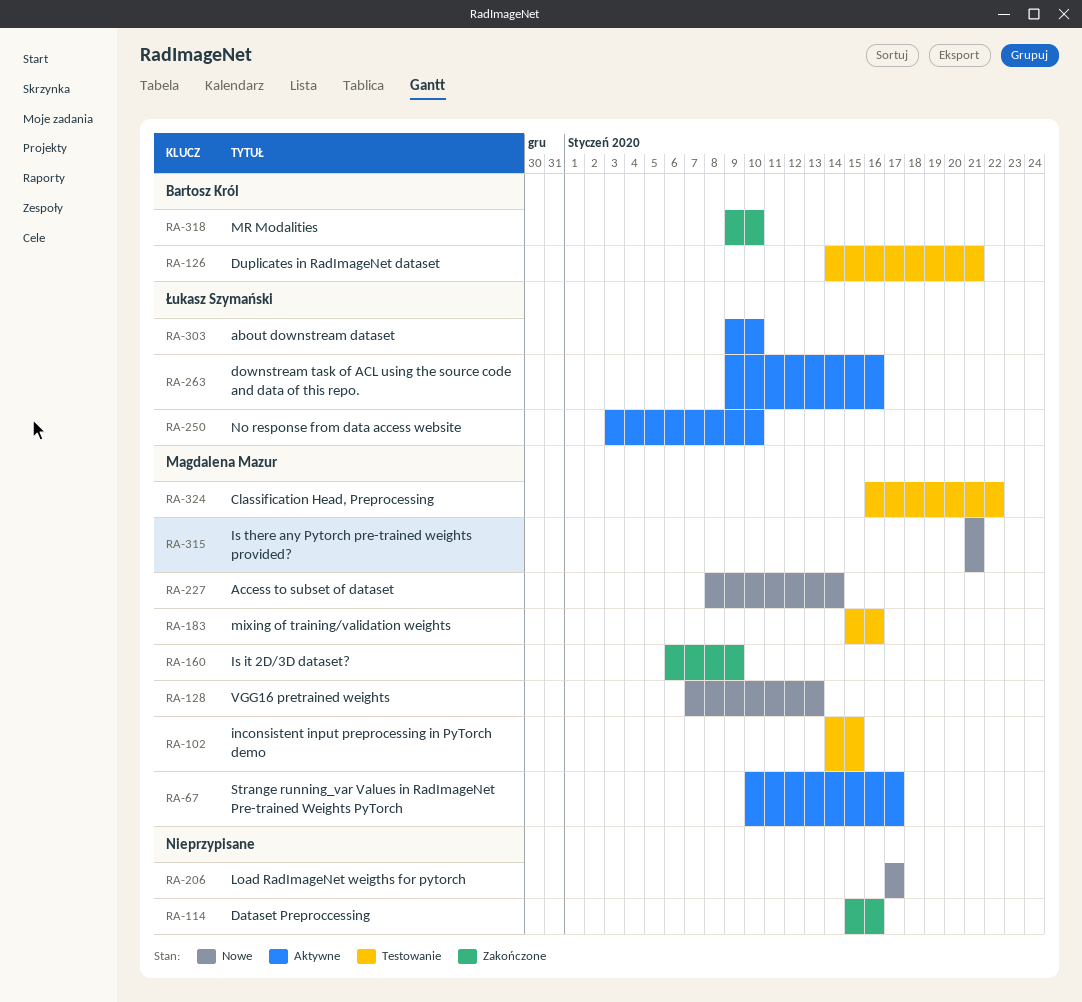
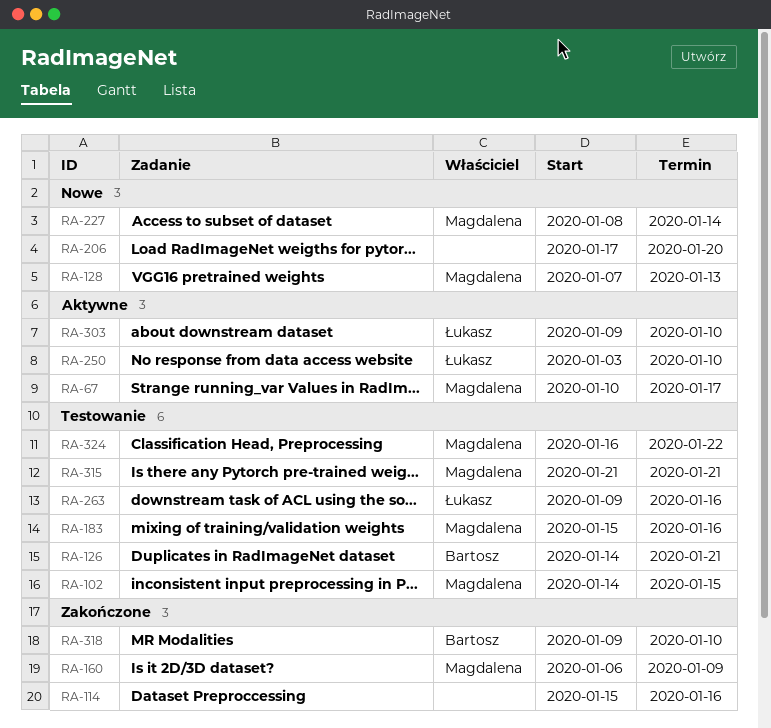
RA-206, due: Jan 17 -> Jan 20
RA-263, status: Aktywne -> Testowanie
RA-315, status: Nowe -> Testowanie

